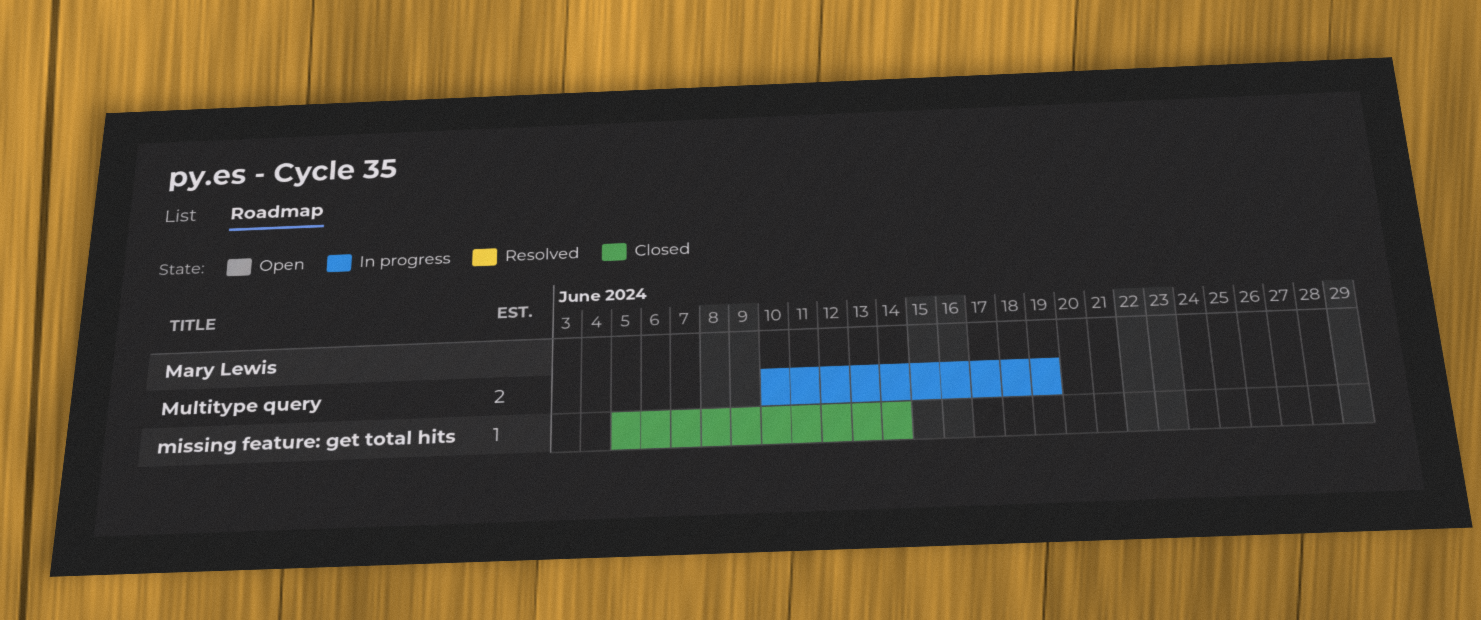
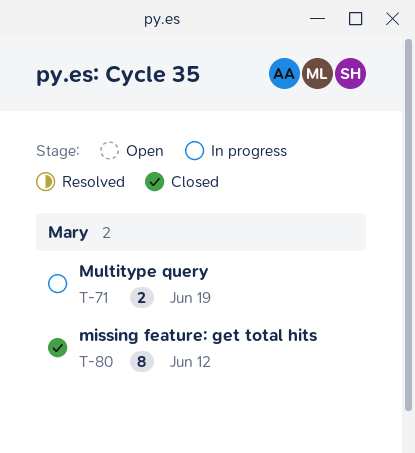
missing feature: get total hits, estimate: 1 -> 8
missing feature: get total hits, due: Jun 14 -> Jun 12

